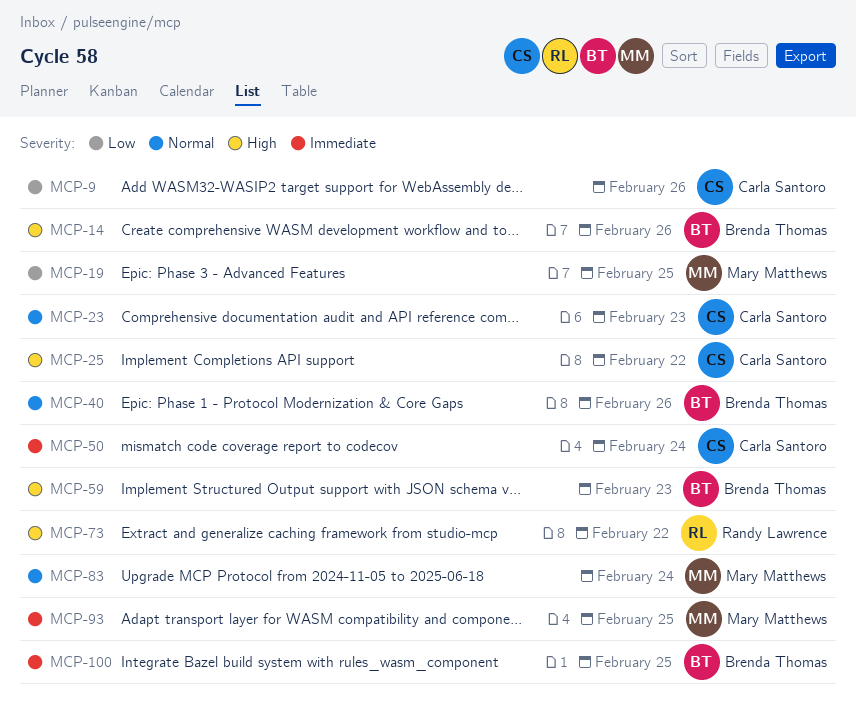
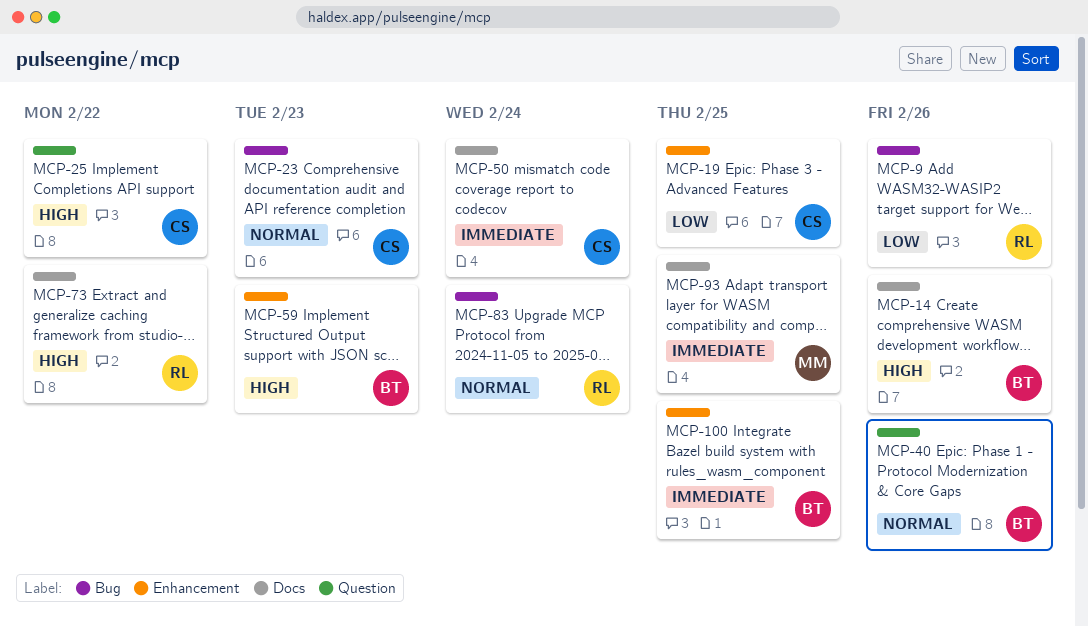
MCP-9, owner: Carla Santoro -> Randy Lawrence
MCP-19, owner: Mary Matthews -> Carla Santoro
MCP-83, owner: Mary Matthews -> Randy Lawrence

